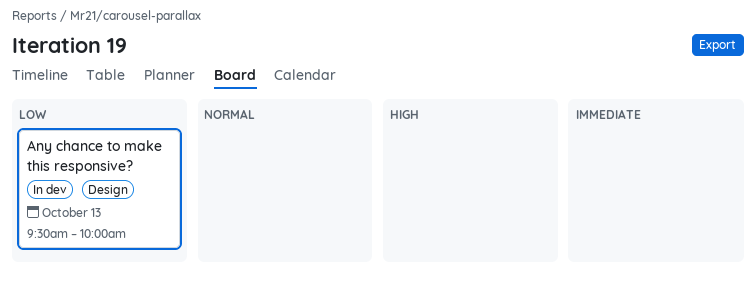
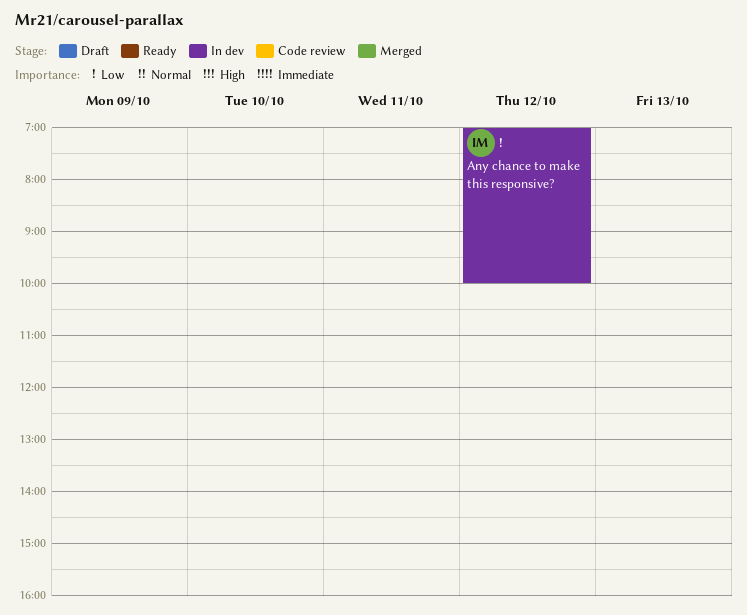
Any chance to make this responsive?, day: Oct 13 -> Oct 12
Any chance to make this responsive?, begins: 09:30 -> 07:00

